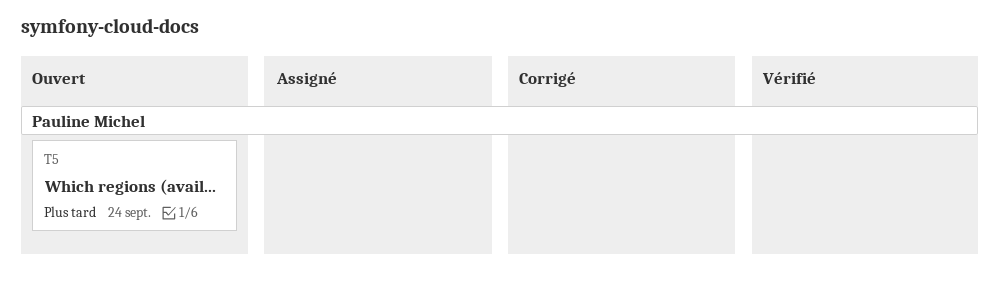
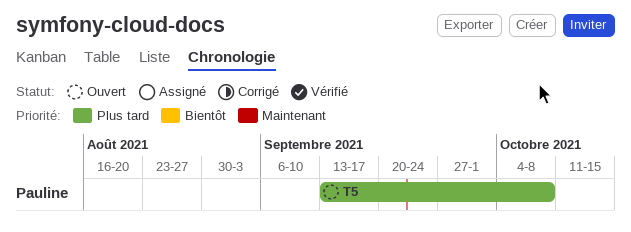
T5, due: Sep 24 -> Oct 8

